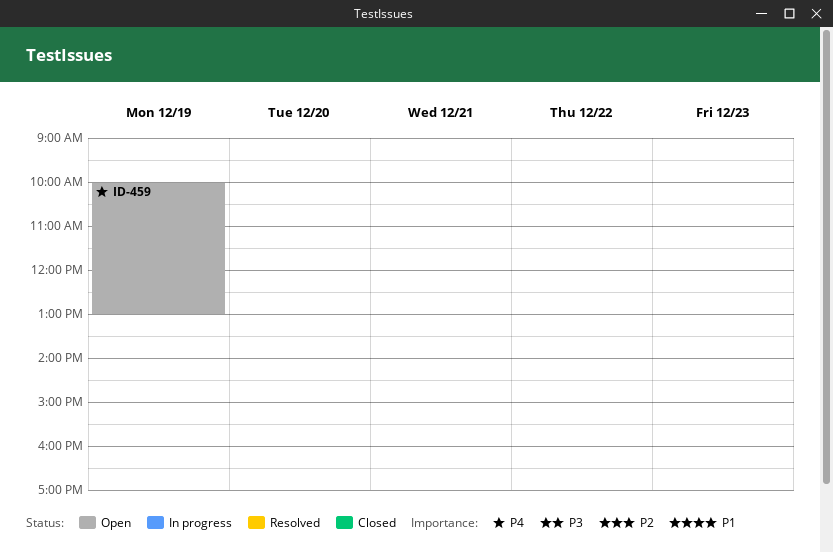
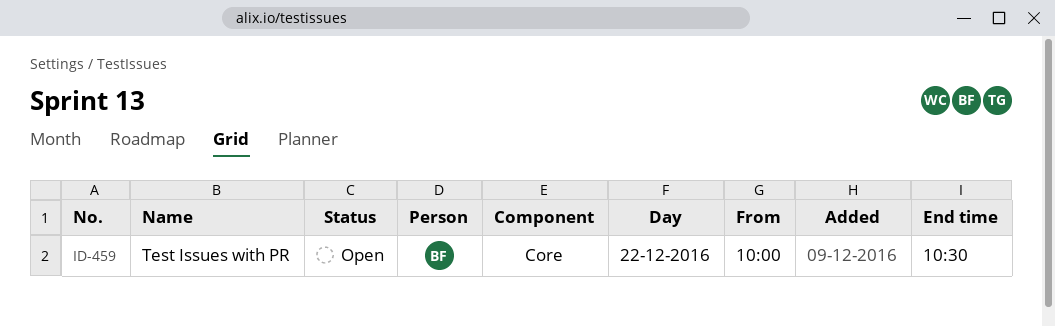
ID-459, day: Dec 19 -> Dec 22
ID-459, ends: 13:00 -> 10:30

